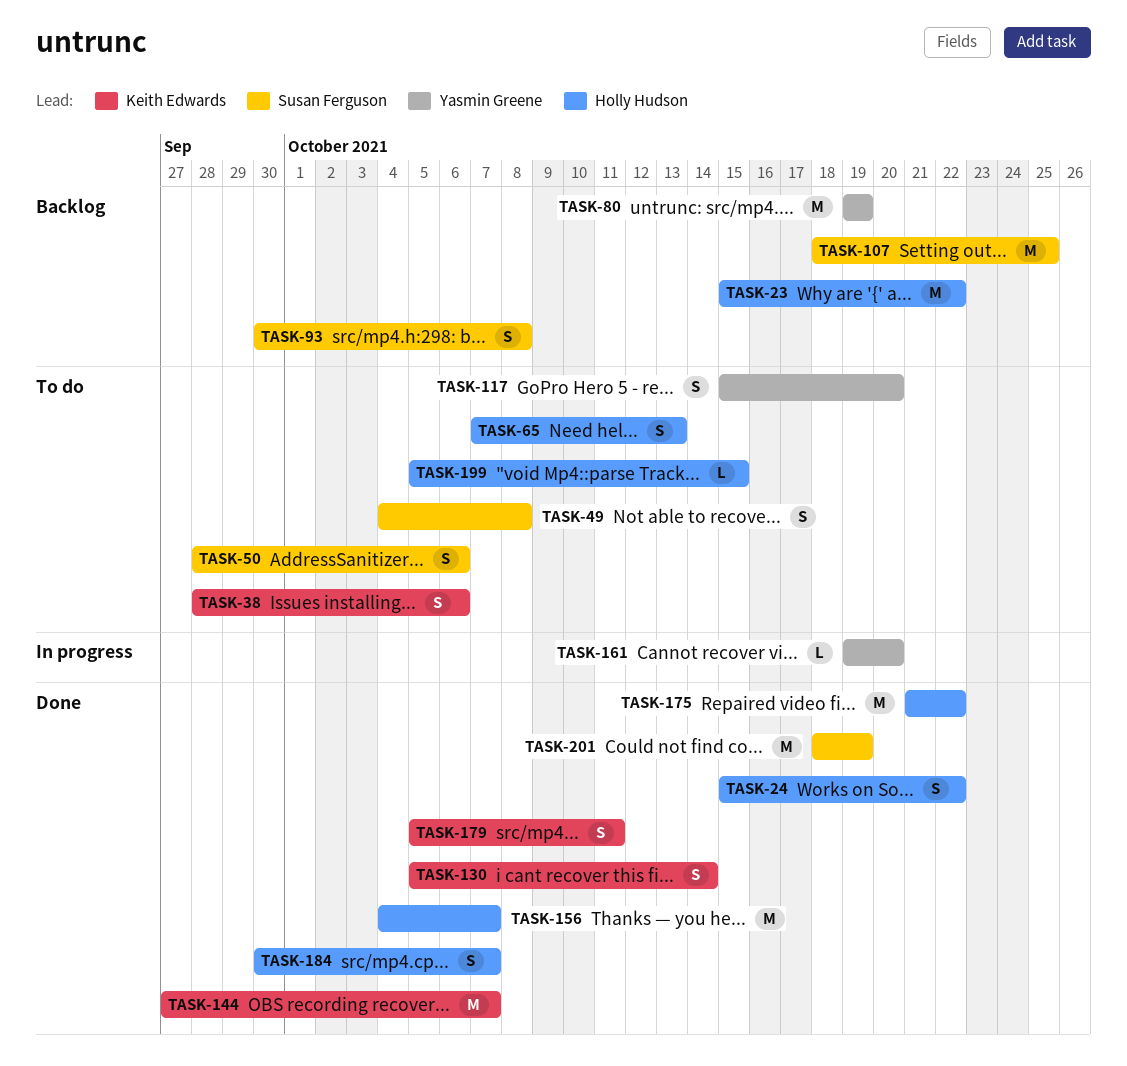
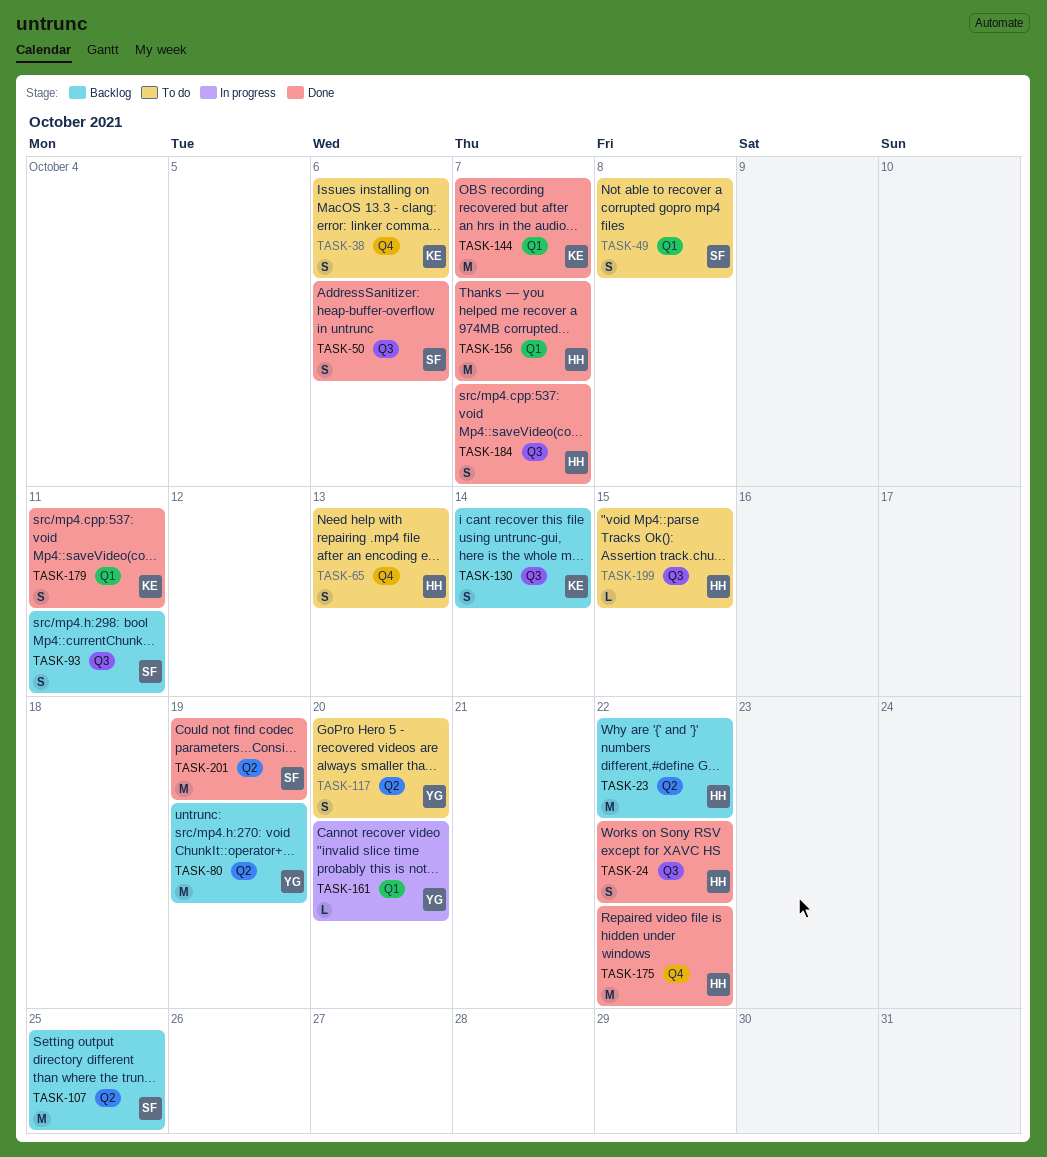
TASK-50, status: To do -> Done
TASK-93, due: Oct 8 -> Oct 11
TASK-130, status: Done -> Backlog

